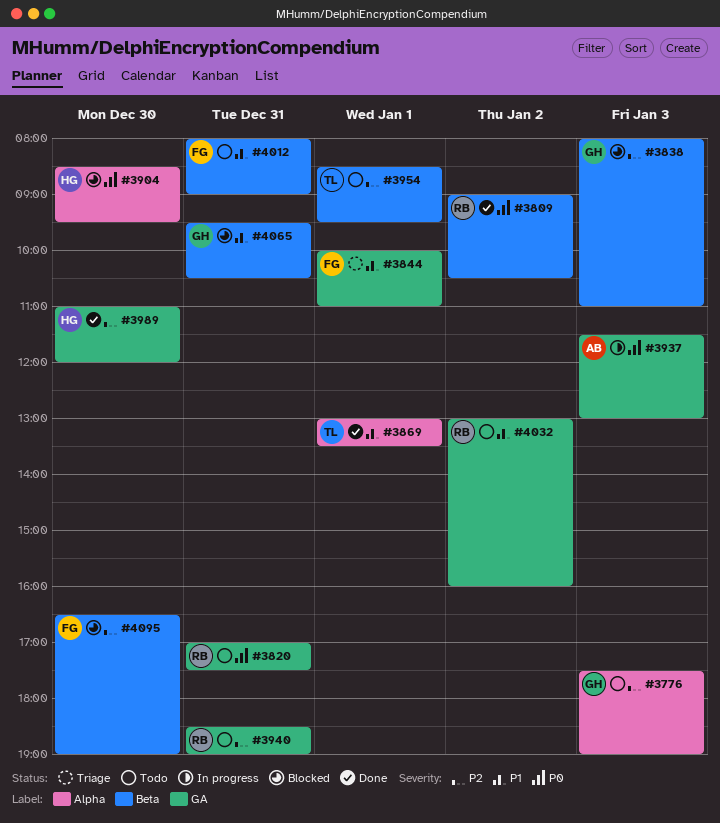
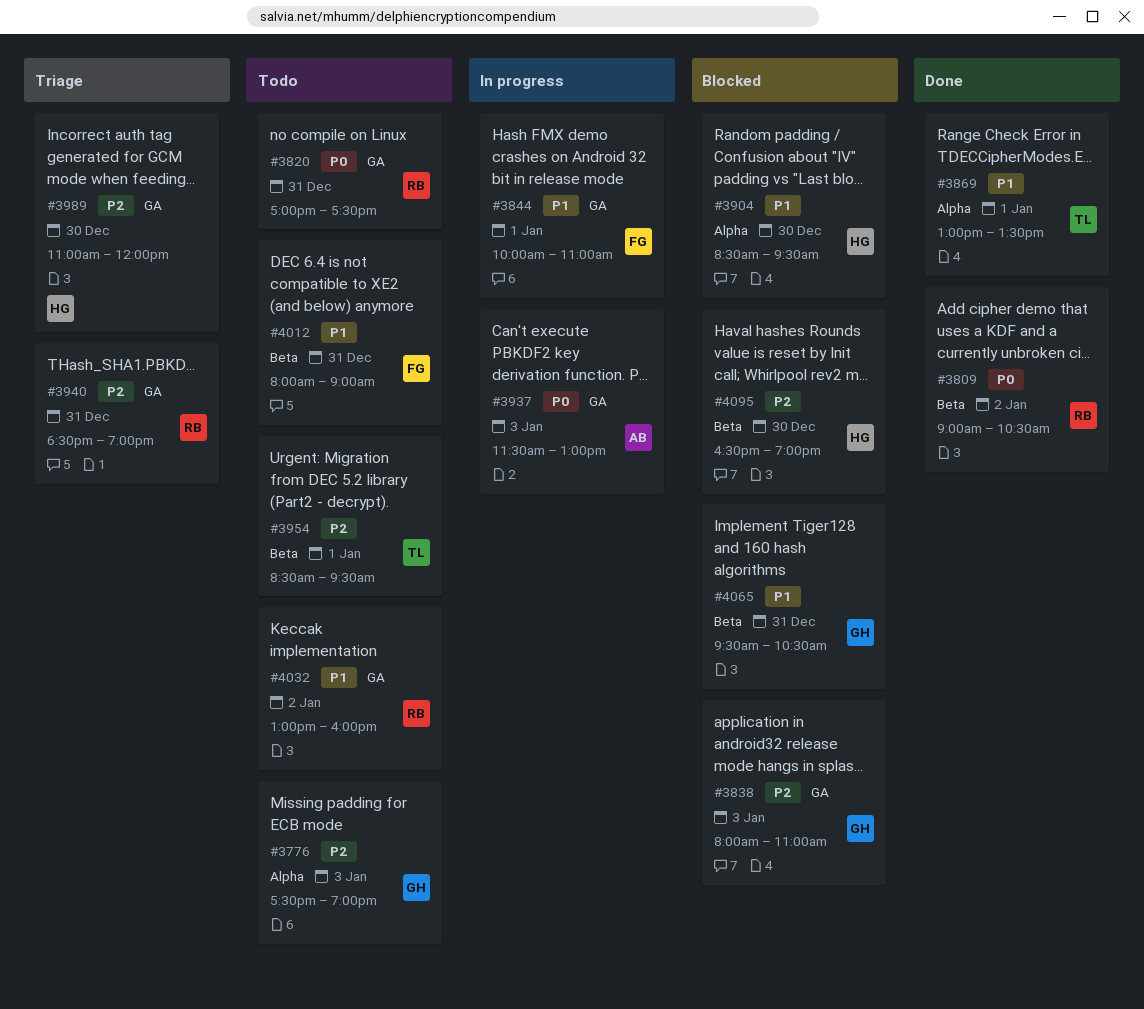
#3838, label: Beta -> GA
#3844, status: Triage -> In progress
#3904, priority: P0 -> P1
#3940, status: Todo -> Triage
#3989, status: Done -> Triage
#4095, owner: FG -> HG

